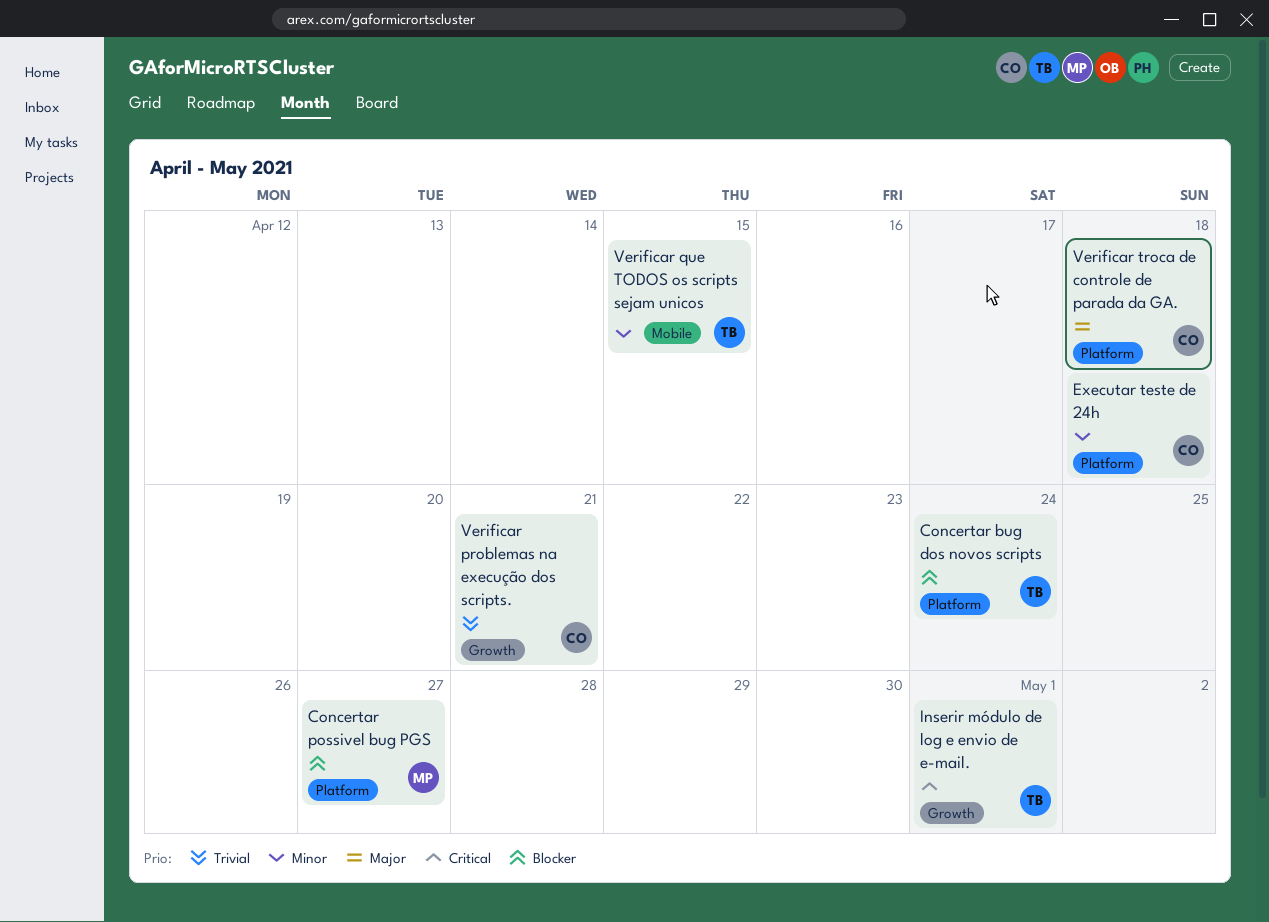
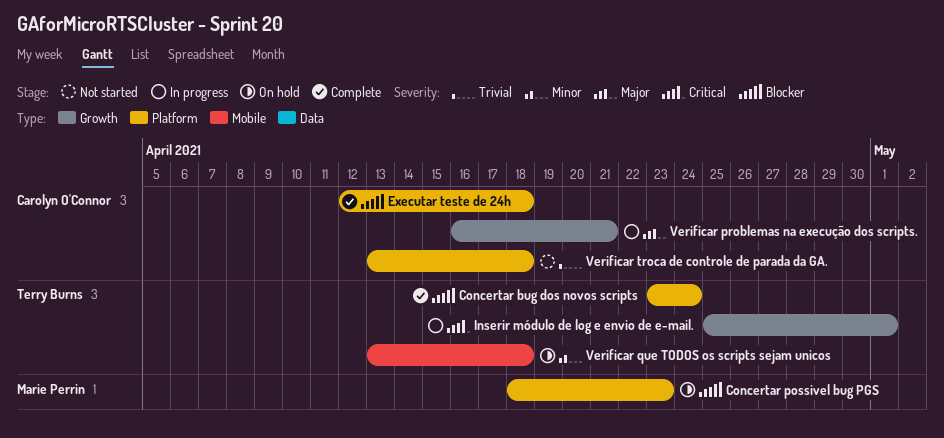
Concertar possivel bug PGS, due: Apr 27 -> Apr 23
Executar teste de 24h, priority: Minor -> Blocker
Verificar problemas na execução dos scripts., priority: Trivial -> Major
Verificar que TODOS os scripts sejam unicos, due: Apr 15 -> Apr 18
Verificar troca de controle de parada da GA., priority: Major -> Trivial

